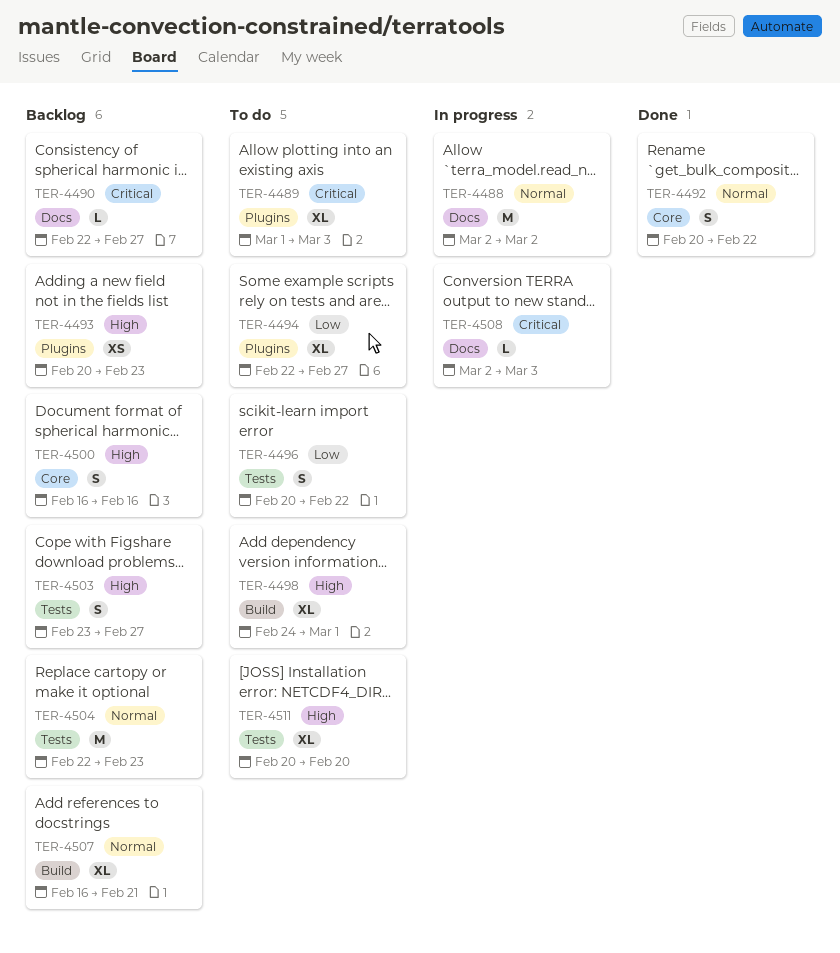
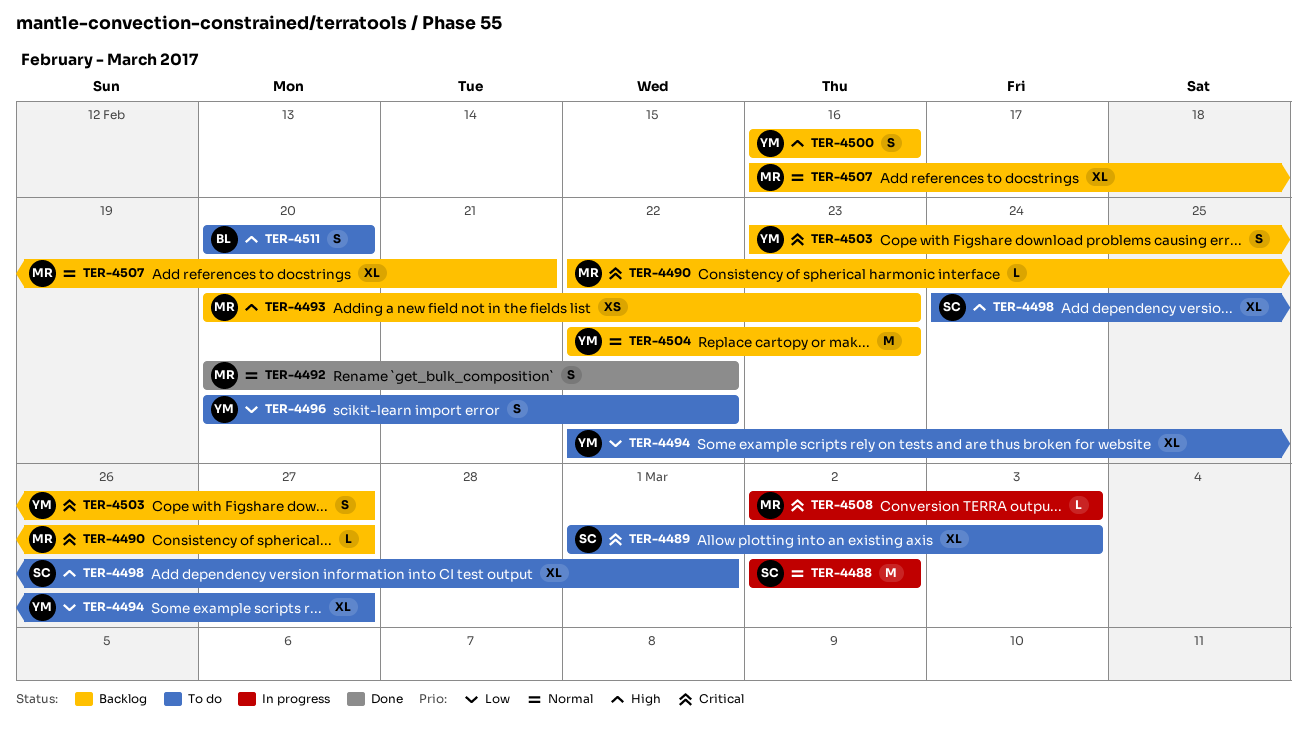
TER-4503, priority: High -> Critical
TER-4511, estimate: XL -> S

